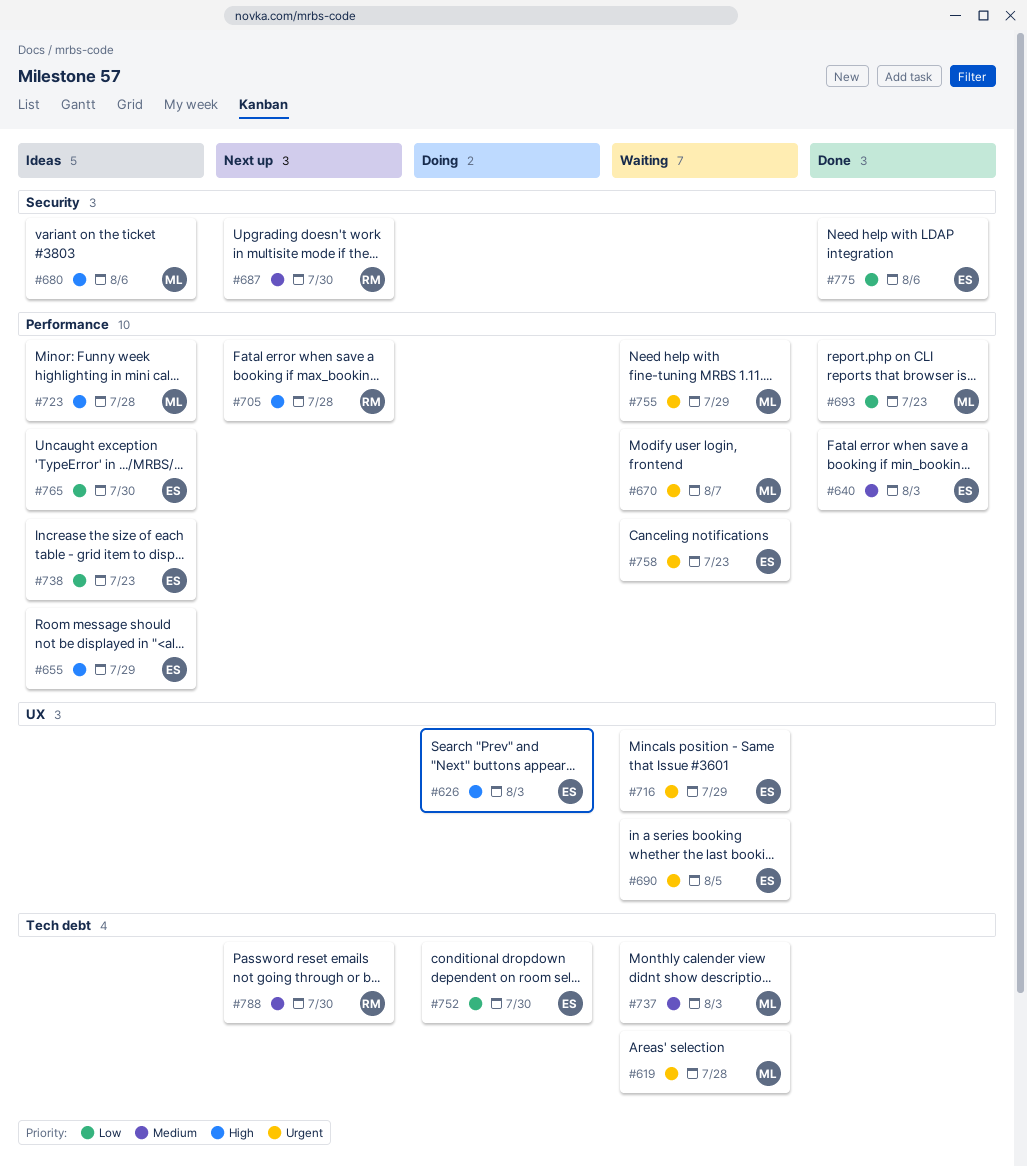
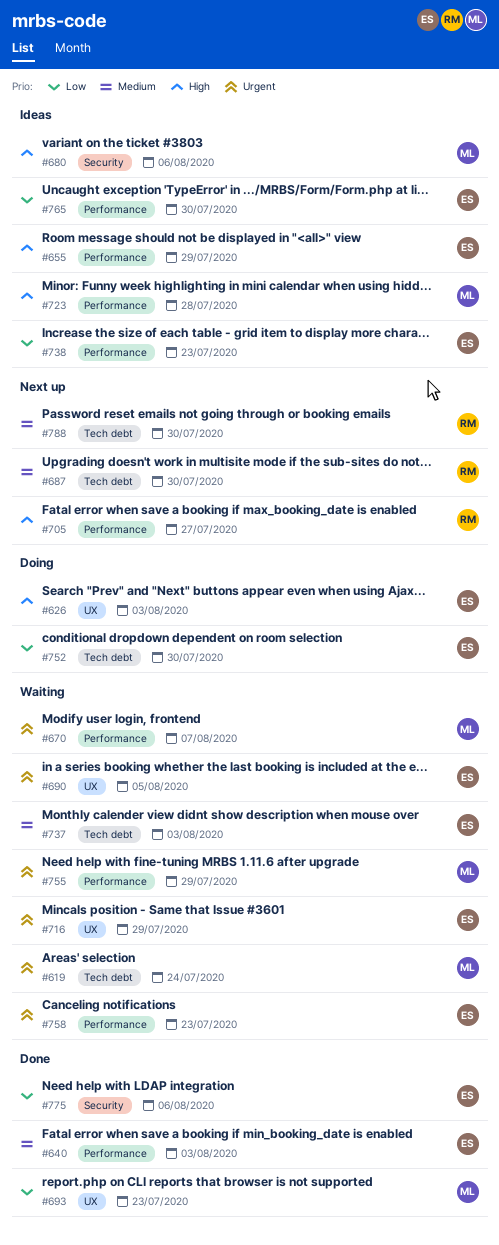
#619, due: Jul 28 -> Jul 24
#687, label: Security -> Tech debt
#693, label: Performance -> UX
#705, due: Jul 28 -> Jul 27
#737, owner: ML -> ES

